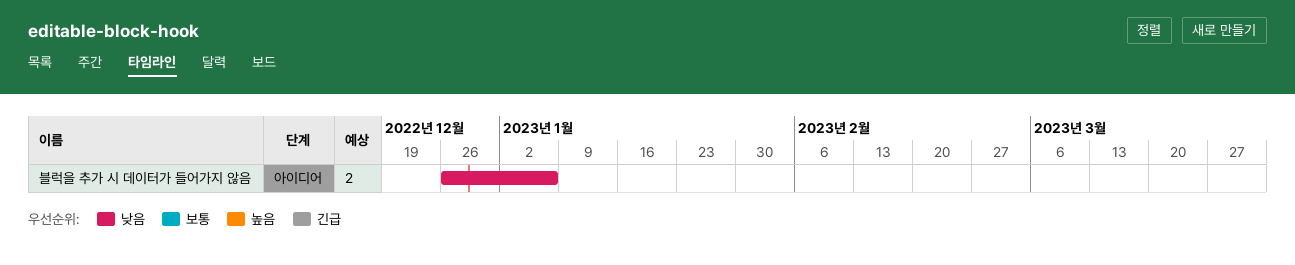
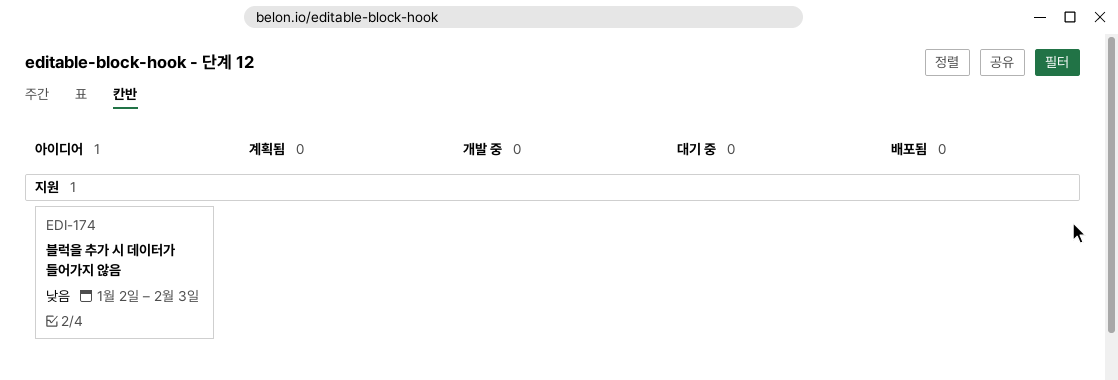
블럭을 추가 시 데이터가 들어가지 않음, start: Dec 26 -> Jan 2
블럭을 추가 시 데이터가 들어가지 않음, due: Jan 6 -> Feb 3

